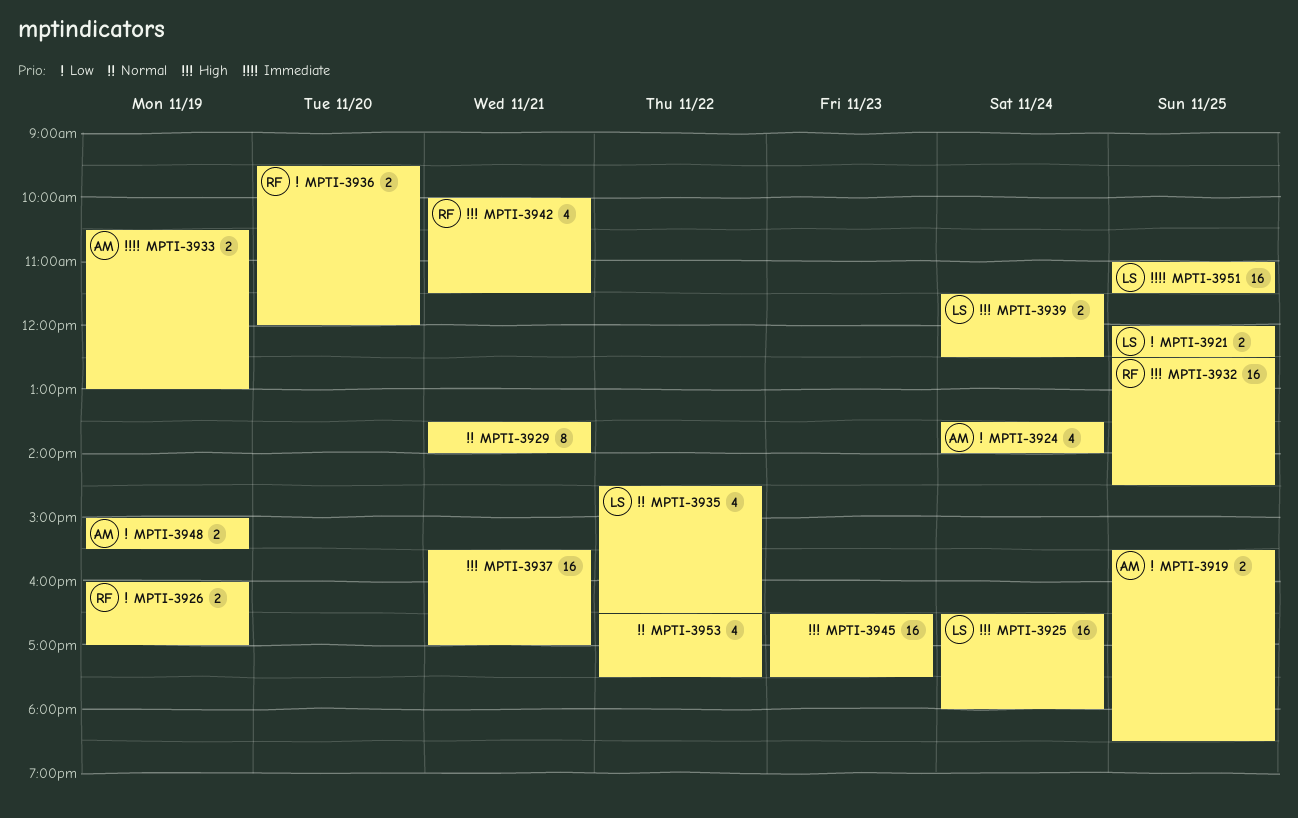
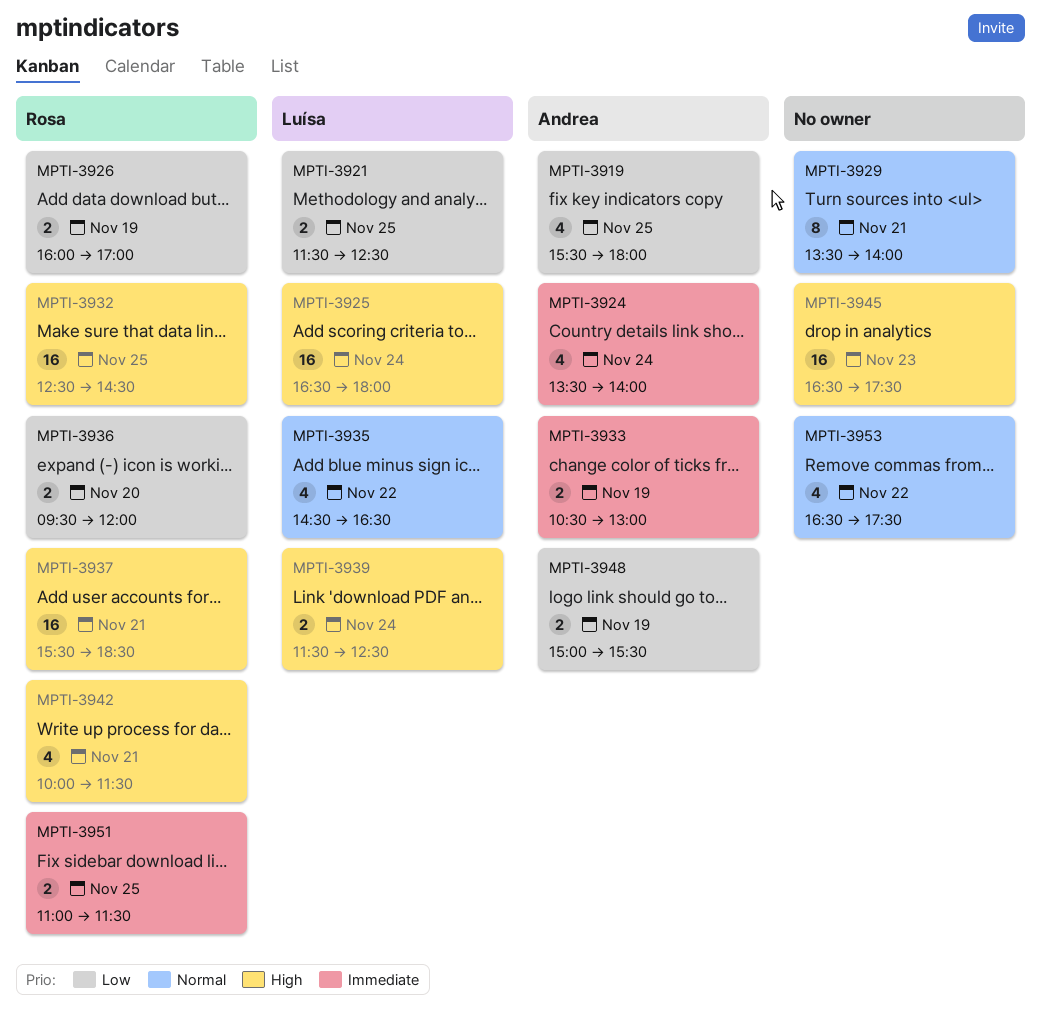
MPTI-3919, estimate: 2 -> 4
MPTI-3919, ends: 18:30 -> 18:00
MPTI-3921, begins: 12:00 -> 11:30
MPTI-3924, priority: Low -> Immediate
MPTI-3937, owner: none -> Rosa
MPTI-3937, ends: 17:00 -> 18:30
MPTI-3951, owner: Luísa -> Rosa
MPTI-3951, estimate: 16 -> 2

